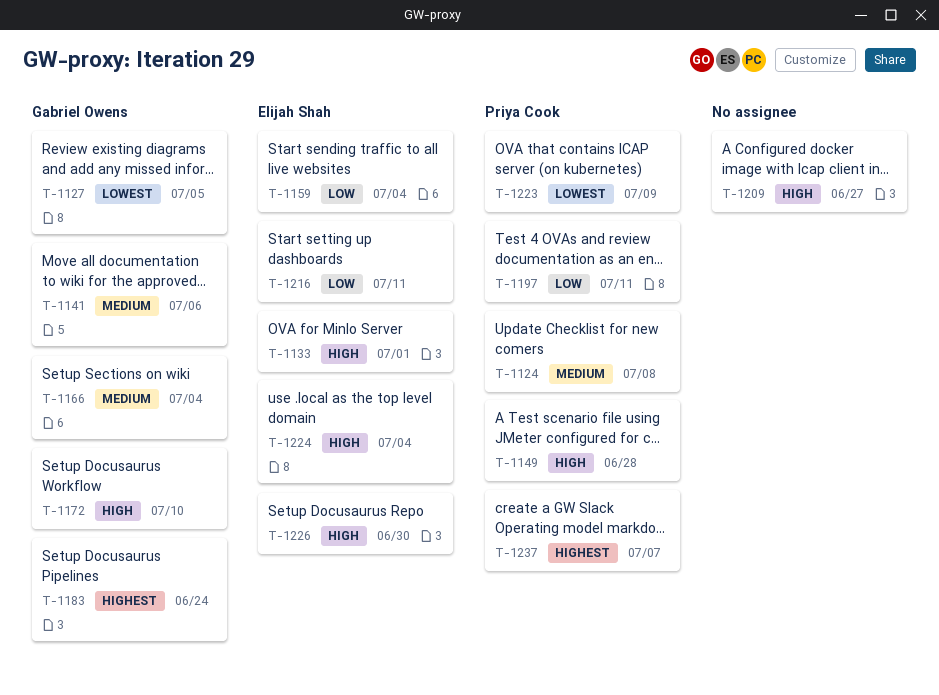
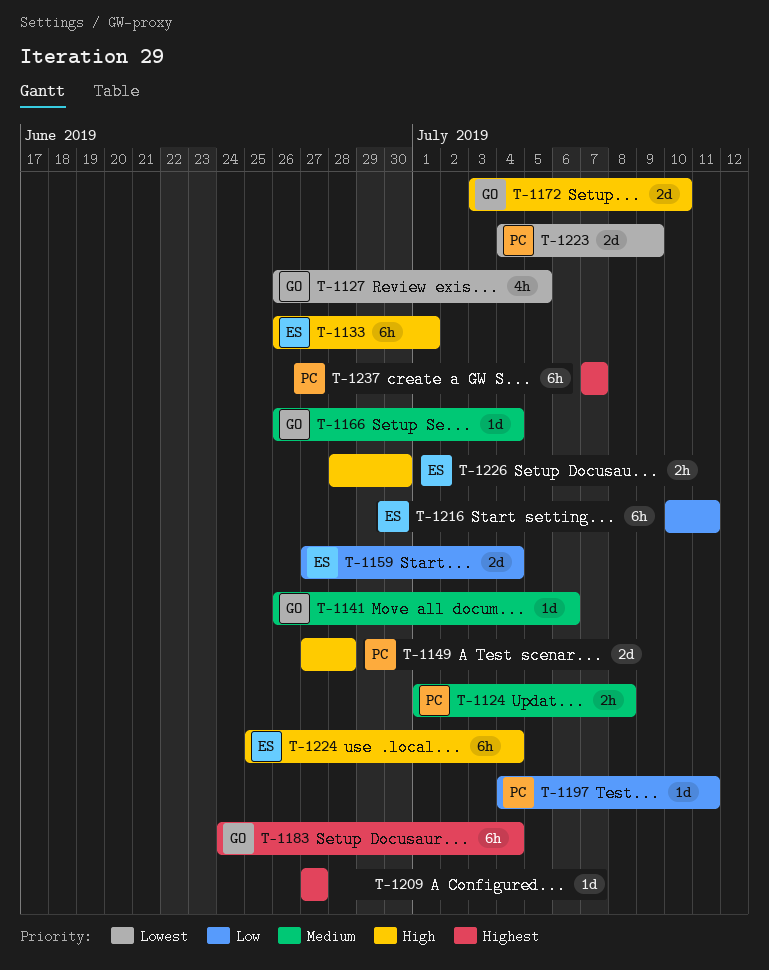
T-1183, due: Jun 24 -> Jul 4
T-1209, priority: High -> Highest

